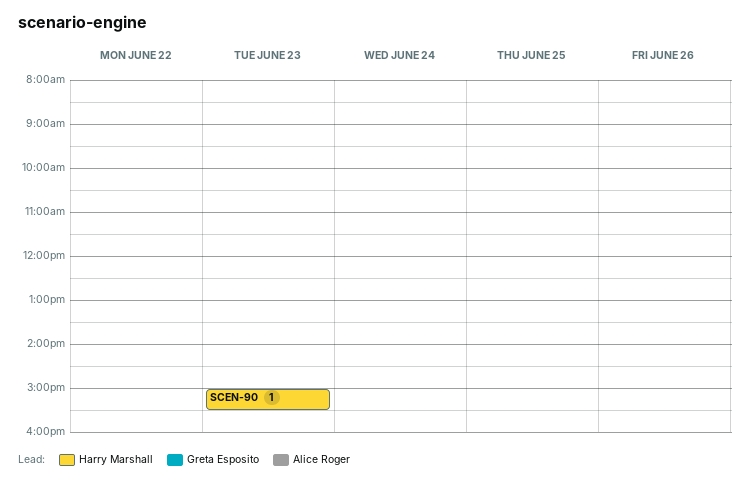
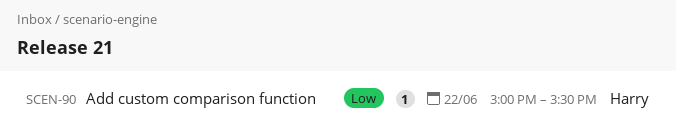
SCEN-90, day: Jun 23 -> Jun 22

